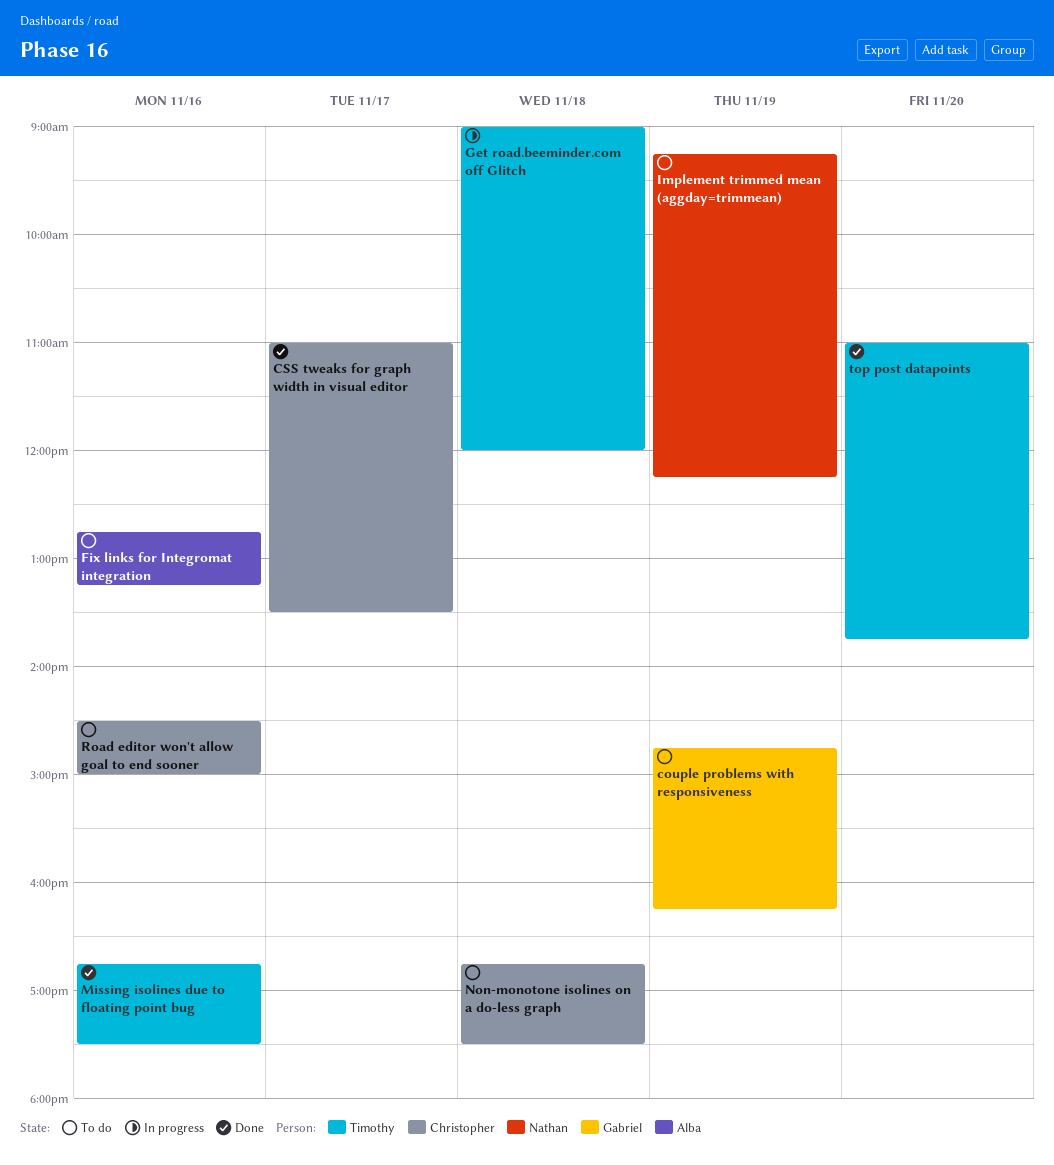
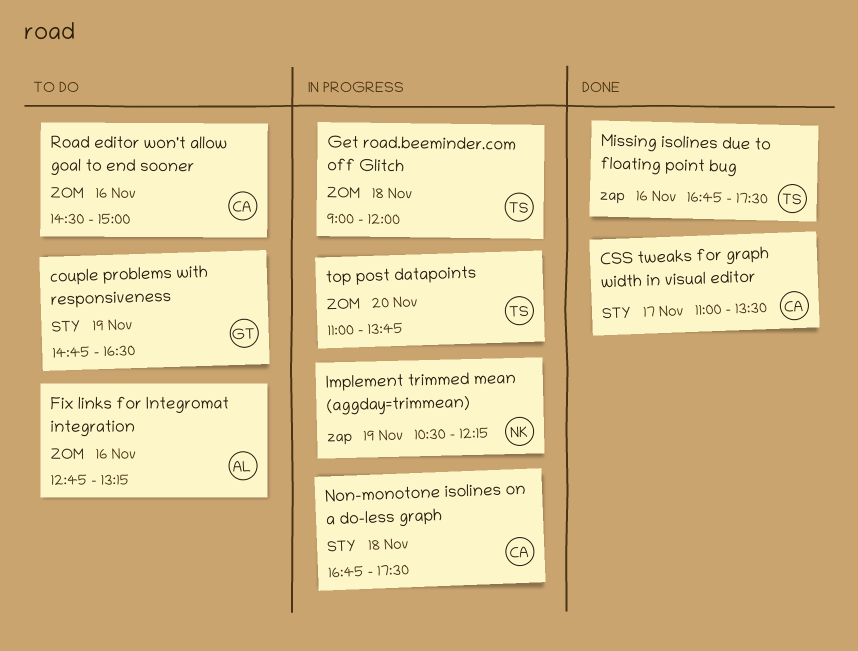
couple problems with responsiveness, ends: 16:15 -> 16:30
Implement trimmed mean (aggday=trimmean), status: To do -> In progress
Implement trimmed mean (aggday=trimmean), begins: 09:15 -> 10:30
Non-monotone isolines on a do-less graph, status: To do -> In progress
top post datapoints, status: Done -> In progress

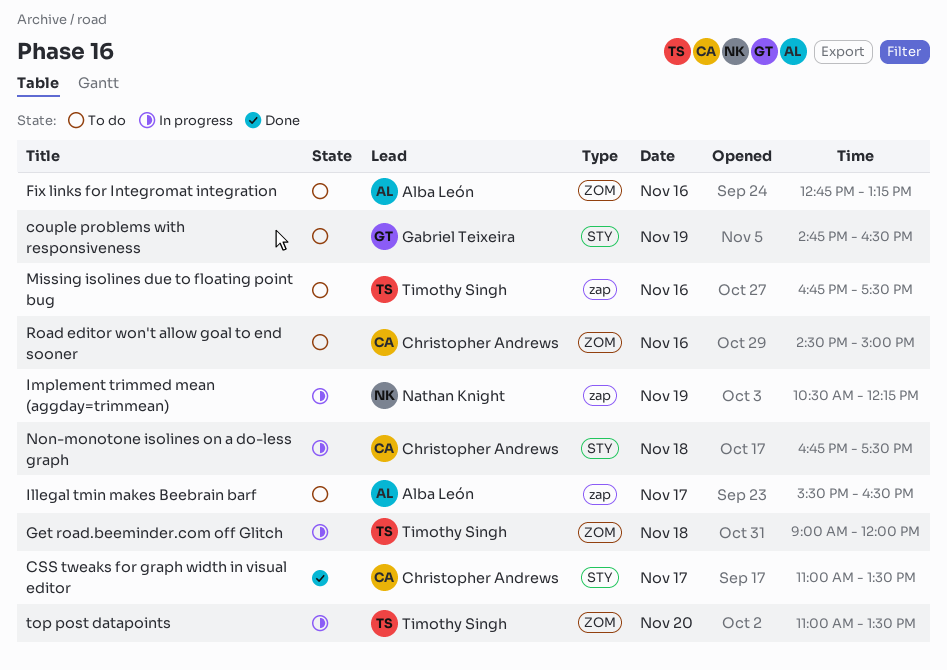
Illegal tmin makes Beebrain barf: none -> present
Missing isolines due to floating point bug, status: Done -> To do
top post datapoints, ends: 13:45 -> 13:30

